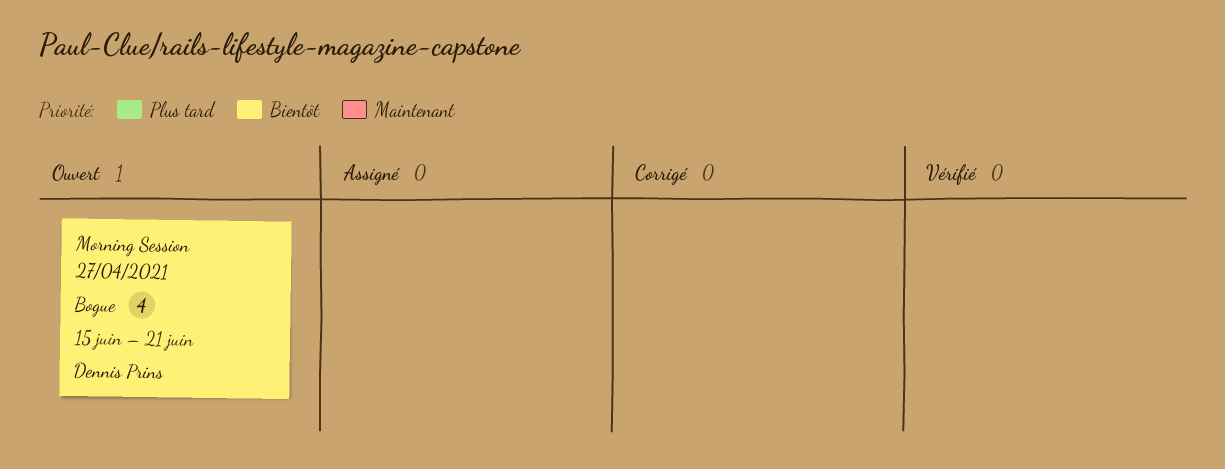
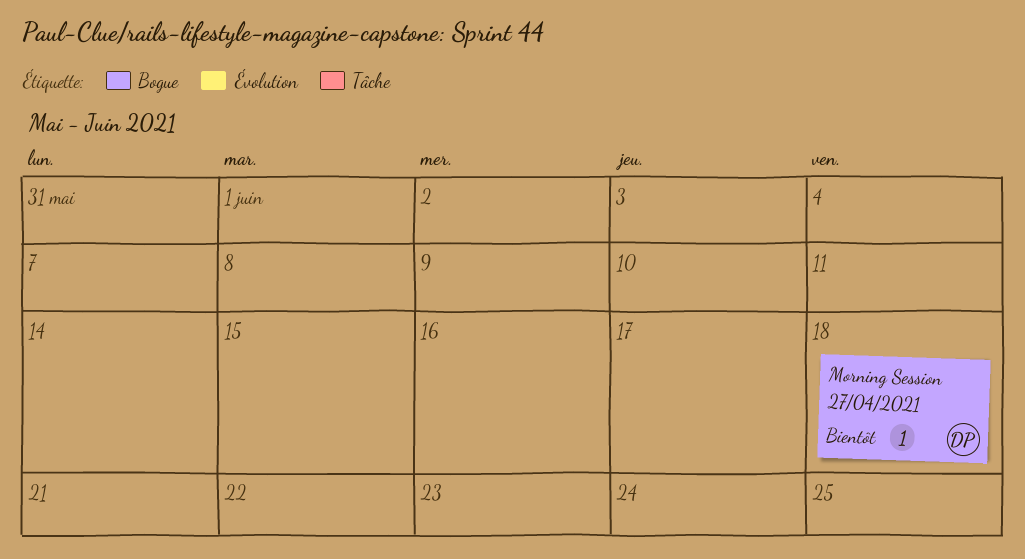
Morning Session 27/04/2021, estimate: 4 -> 1
Morning Session 27/04/2021, due: Jun 21 -> Jun 18

